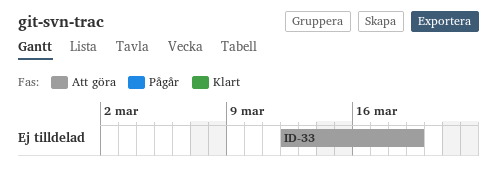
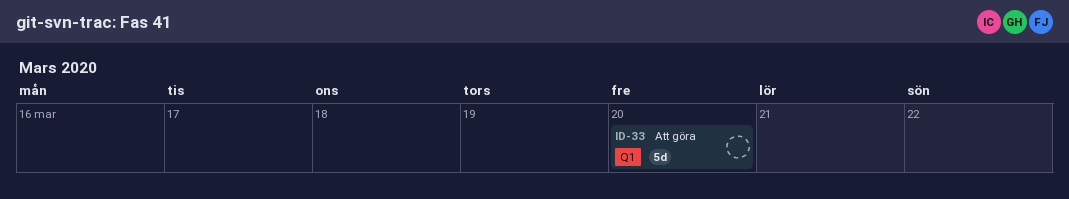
ID-33, due: Mar 19 -> Mar 20

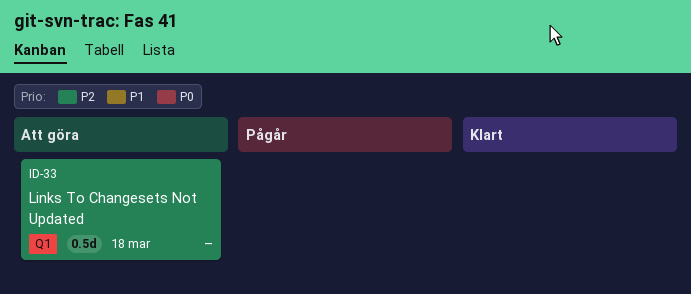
ID-33, estimate: 5d -> 0.5d
ID-33, due: Mar 20 -> Mar 18

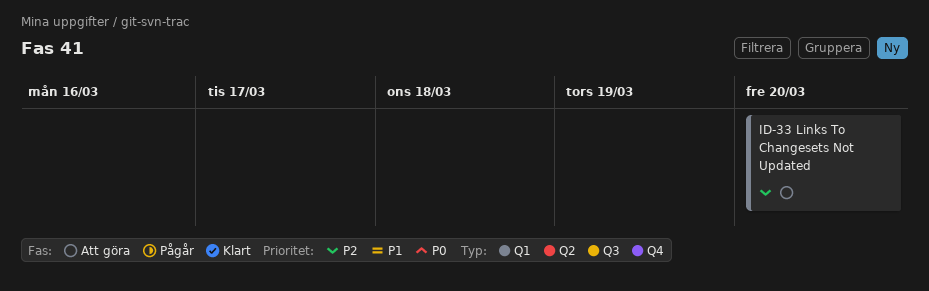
ID-33, due: Mar 18 -> Mar 20

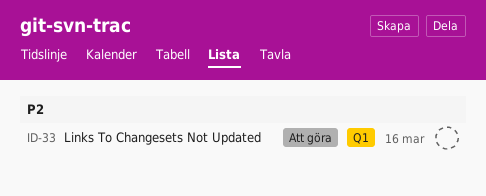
ID-33, due: Mar 20 -> Mar 16

